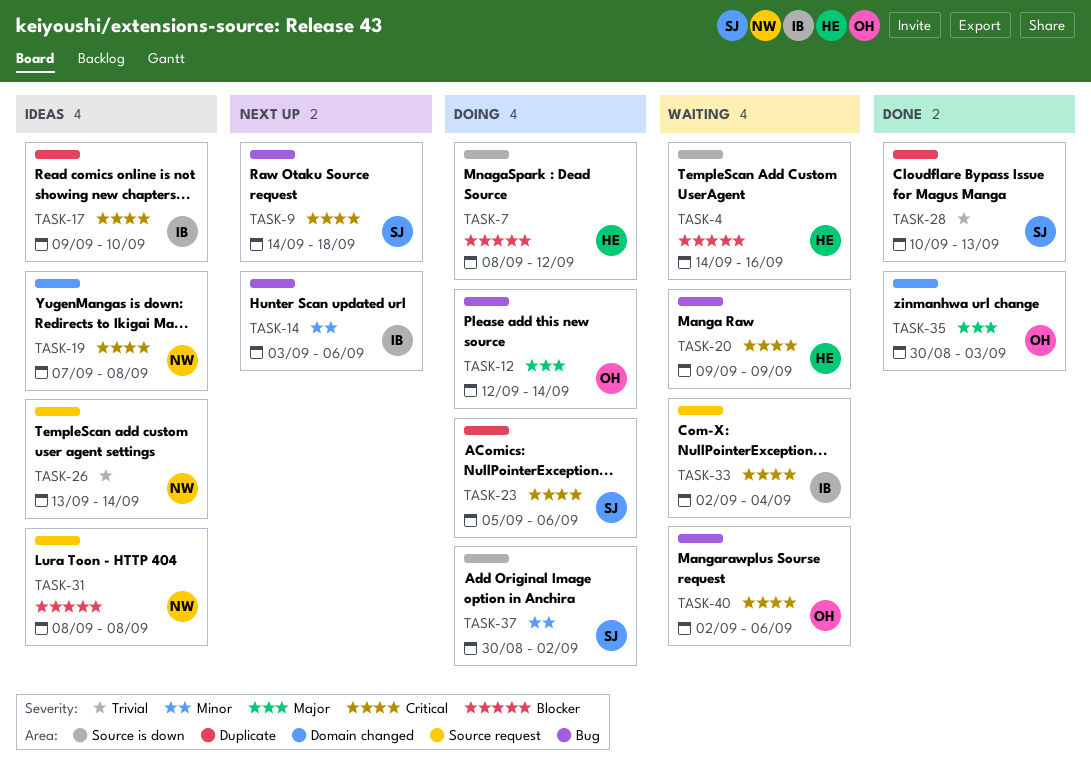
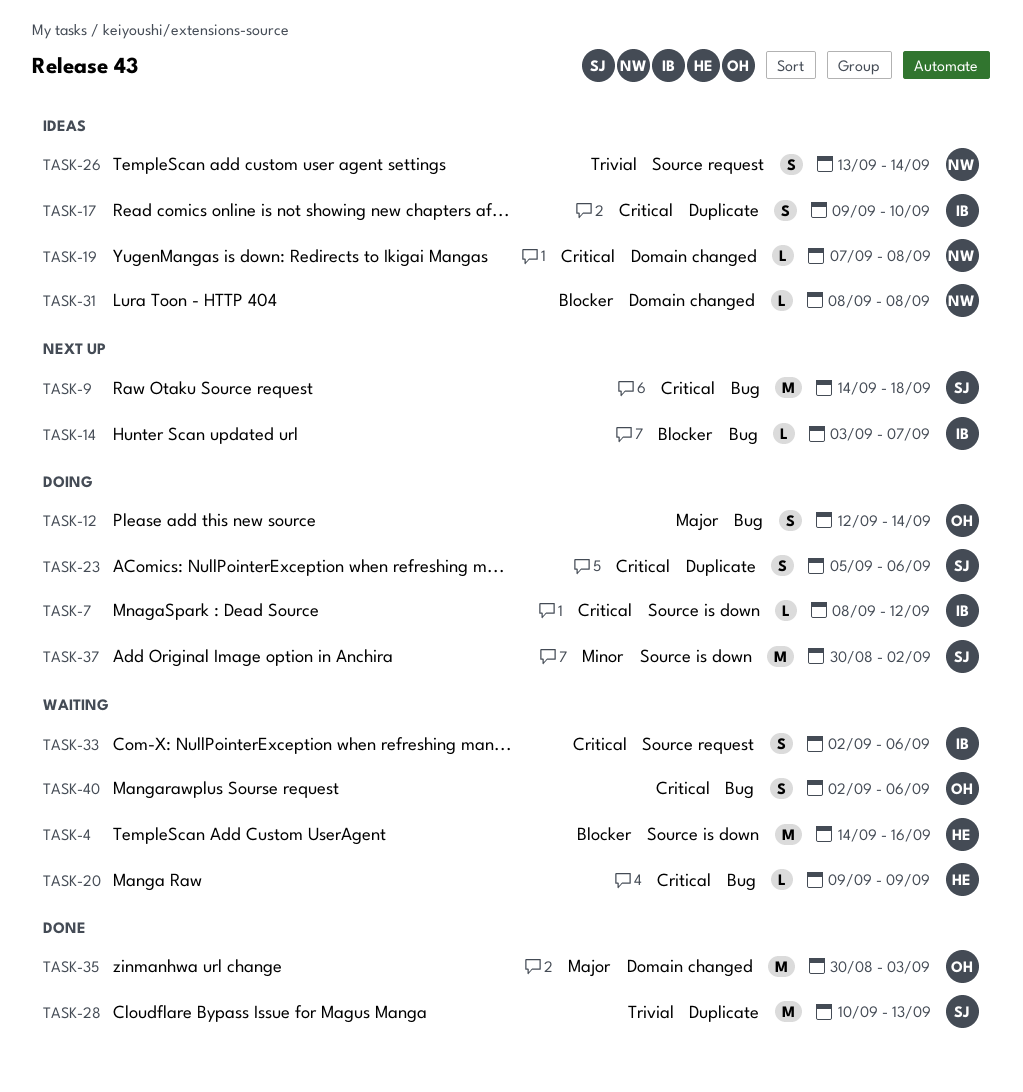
TASK-7, owner: HE -> IB
TASK-7, priority: Blocker -> Critical
TASK-14, priority: Minor -> Blocker
TASK-14, due: Sep 6 -> Sep 7
TASK-31, label: Source request -> Domain changed
TASK-33, due: Sep 4 -> Sep 6

